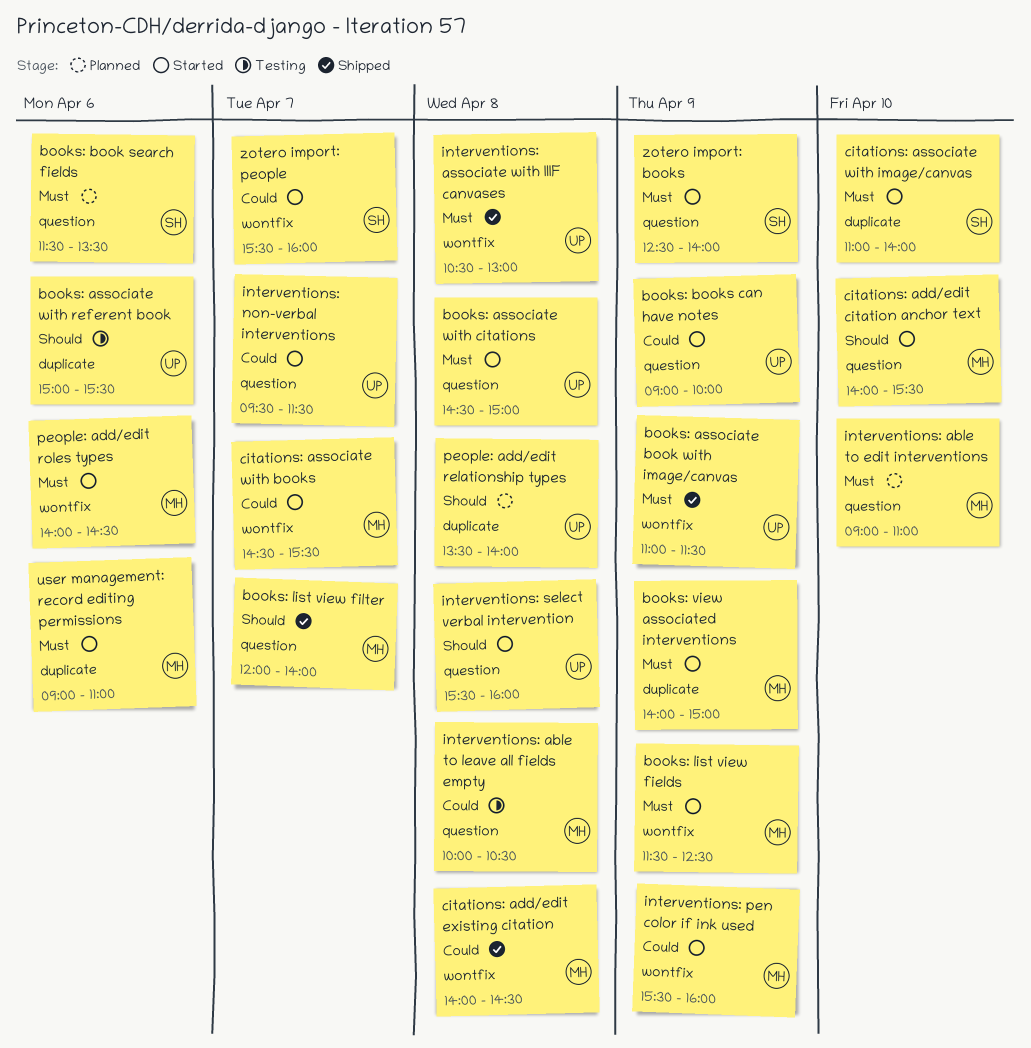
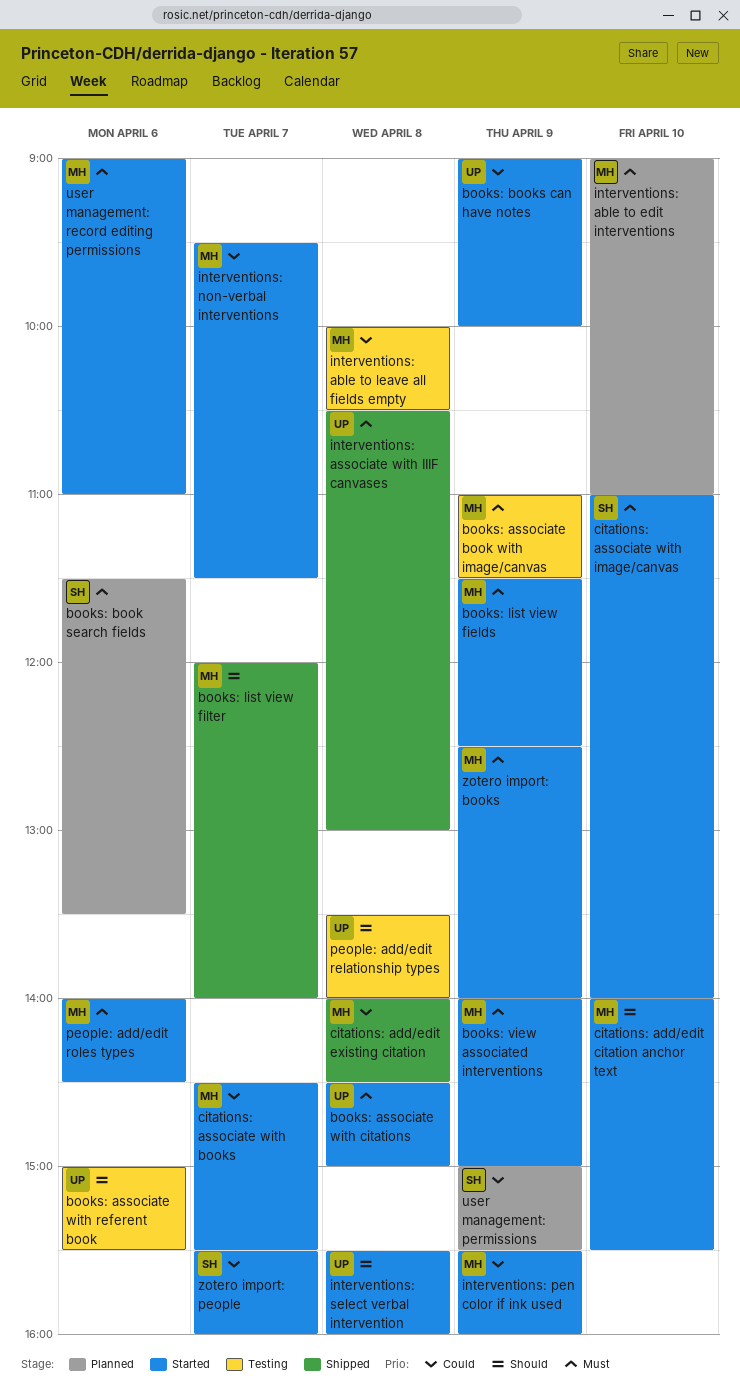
books: associate book with image/canvas, status: Shipped -> Testing
books: associate book with image/canvas, owner: UP -> MH
interventions: non-verbal interventions, owner: UP -> MH
people: add/edit relationship types, status: Planned -> Testing
user management: permissions: none -> present
zotero import: books, owner: SH -> MH

